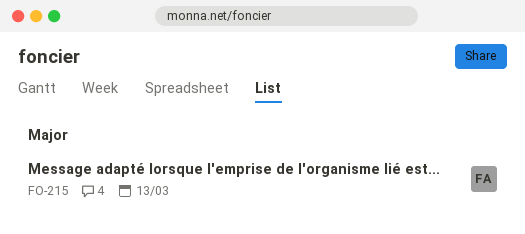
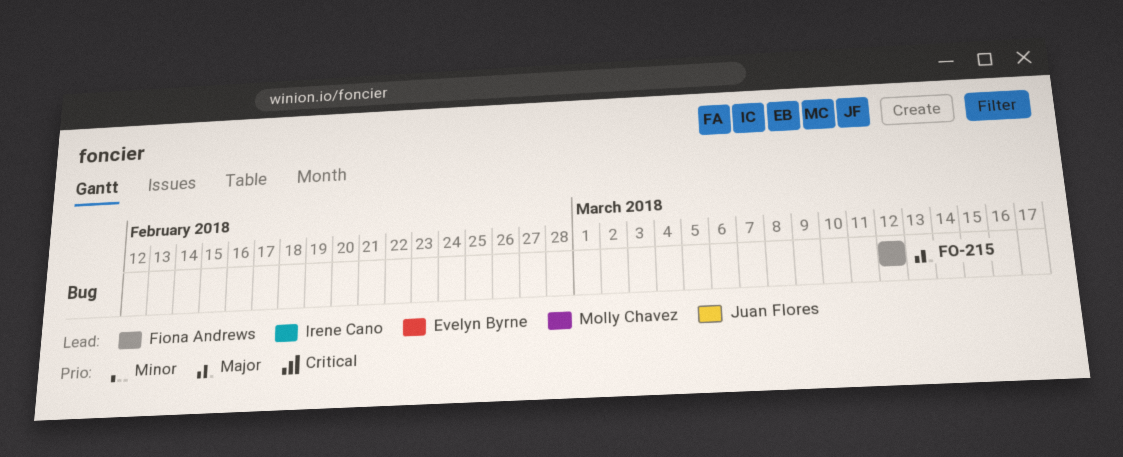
FO-215, due: Mar 13 -> Mar 12

